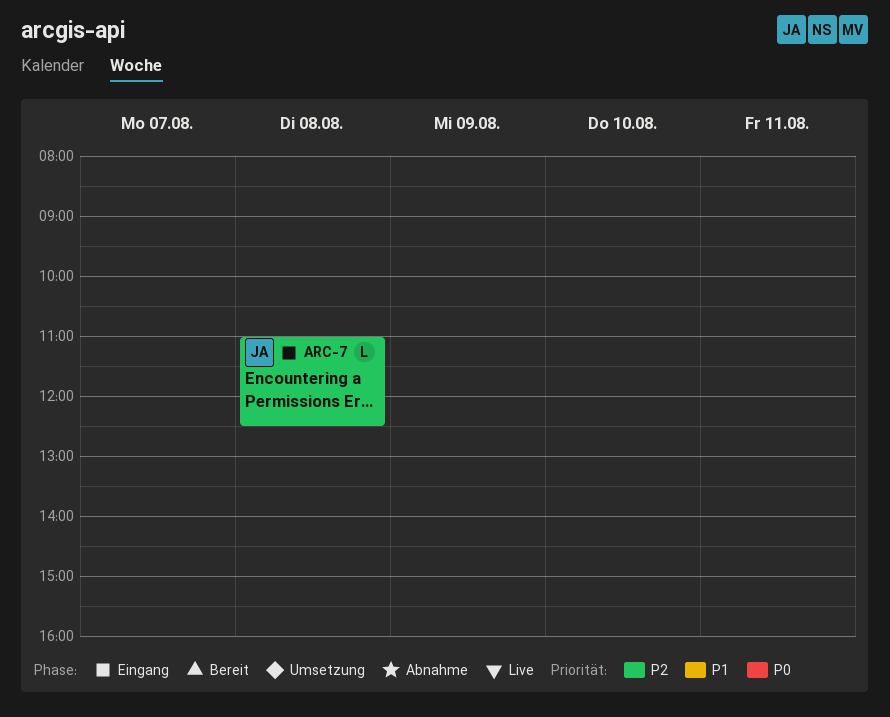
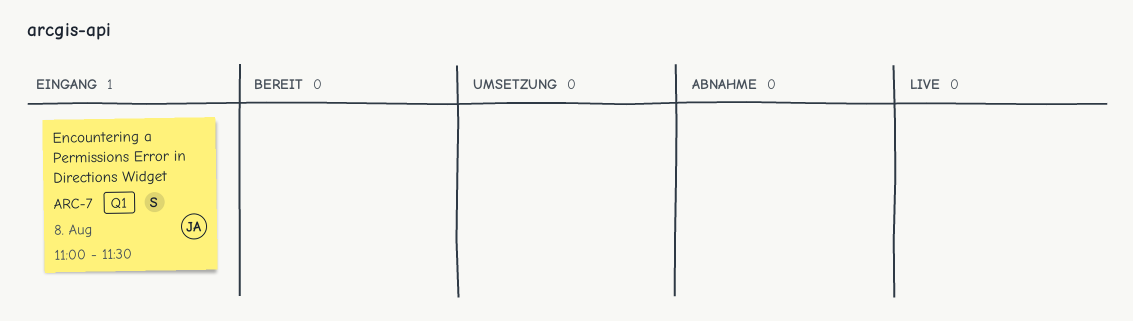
ARC-7, estimate: L -> S
ARC-7, ends: 12:30 -> 11:30

